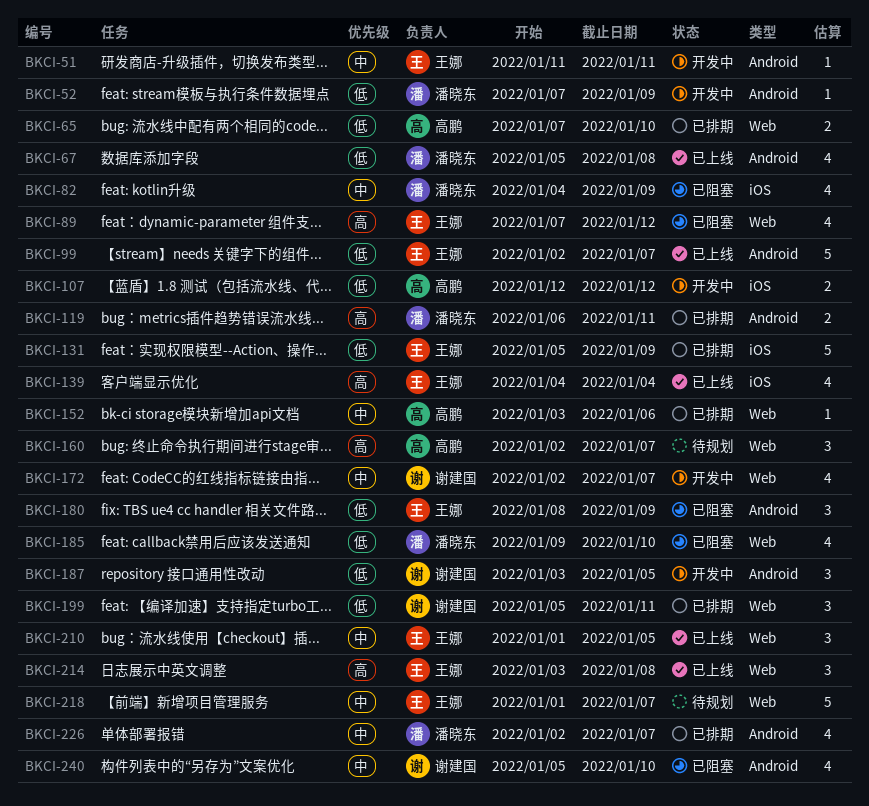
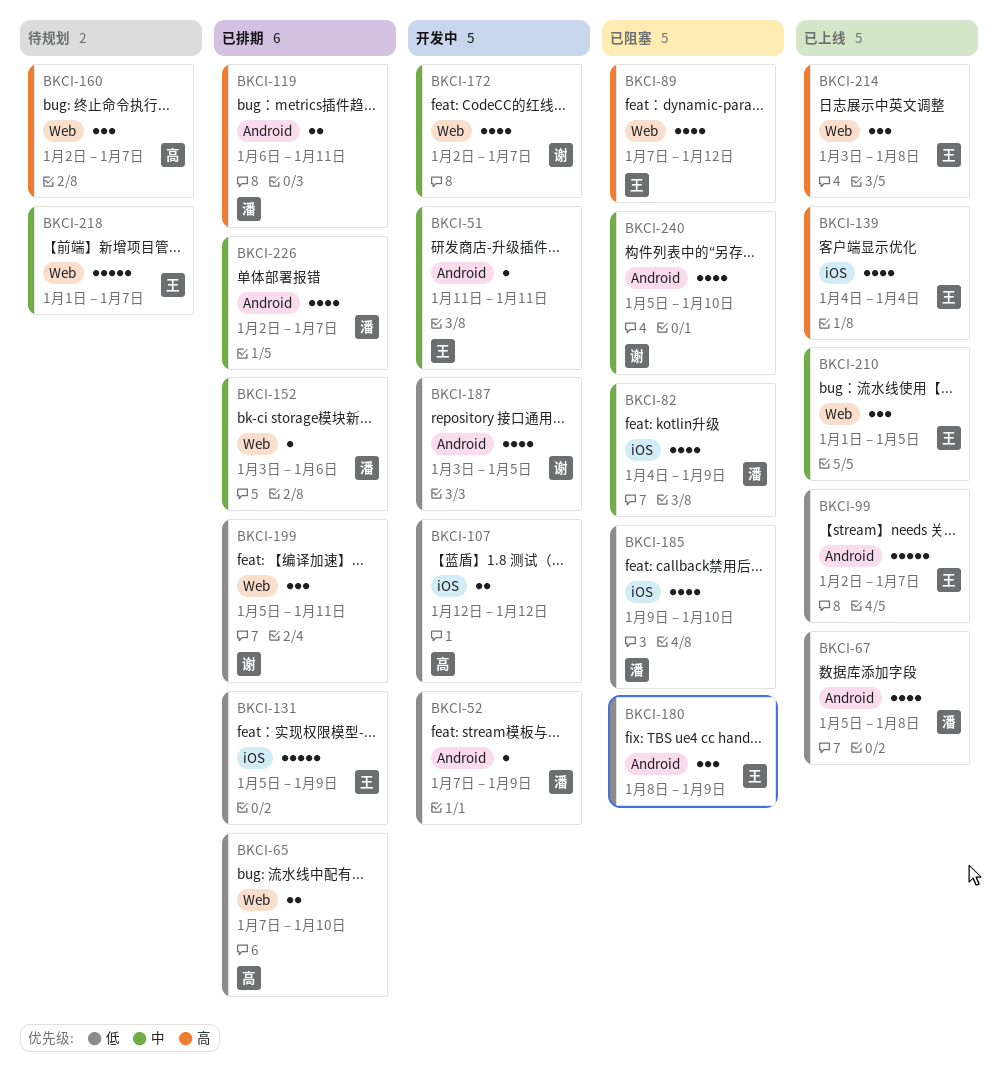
BKCI-152, owner: 高鹏 -> 潘晓东
BKCI-185, label: Web -> iOS
BKCI-187, estimate: 3 -> 4

